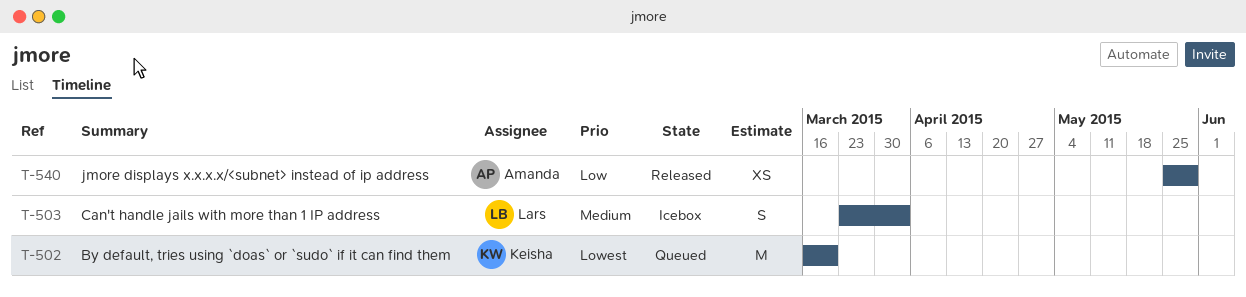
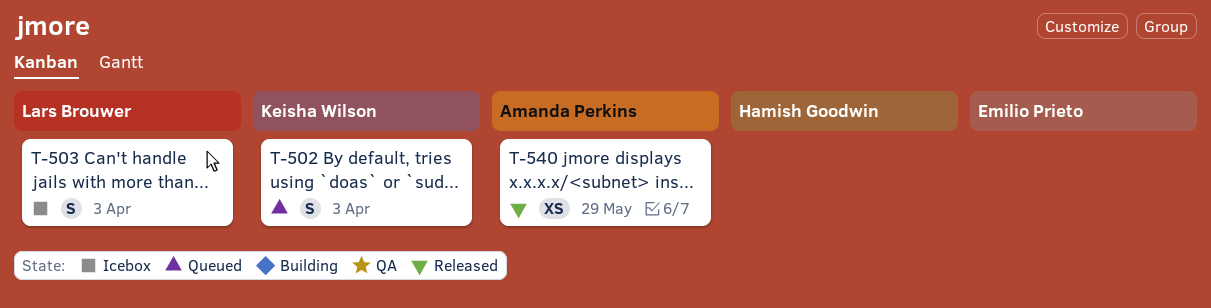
T-502, estimate: M -> S
T-502, due: Mar 20 -> Apr 3

